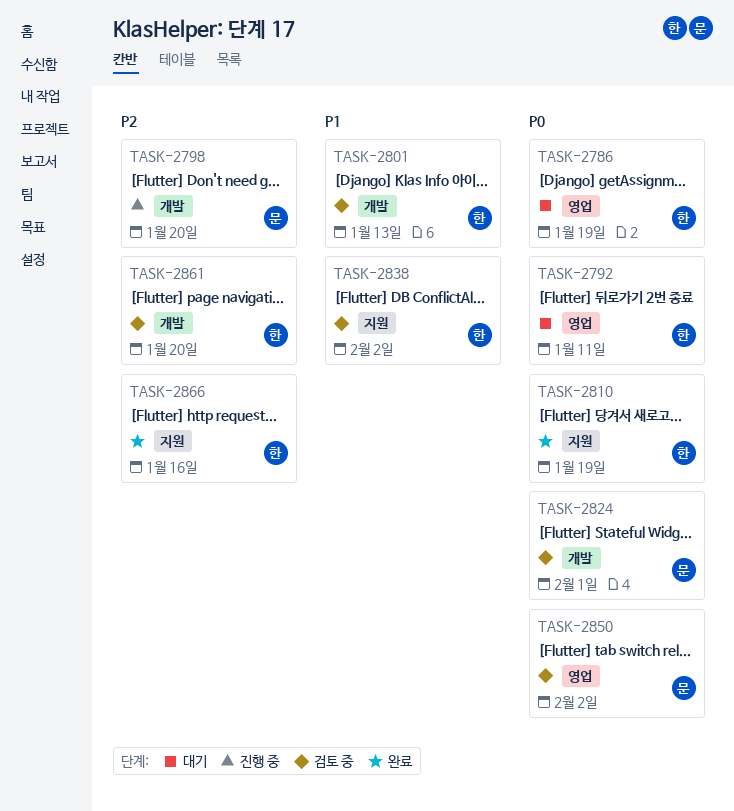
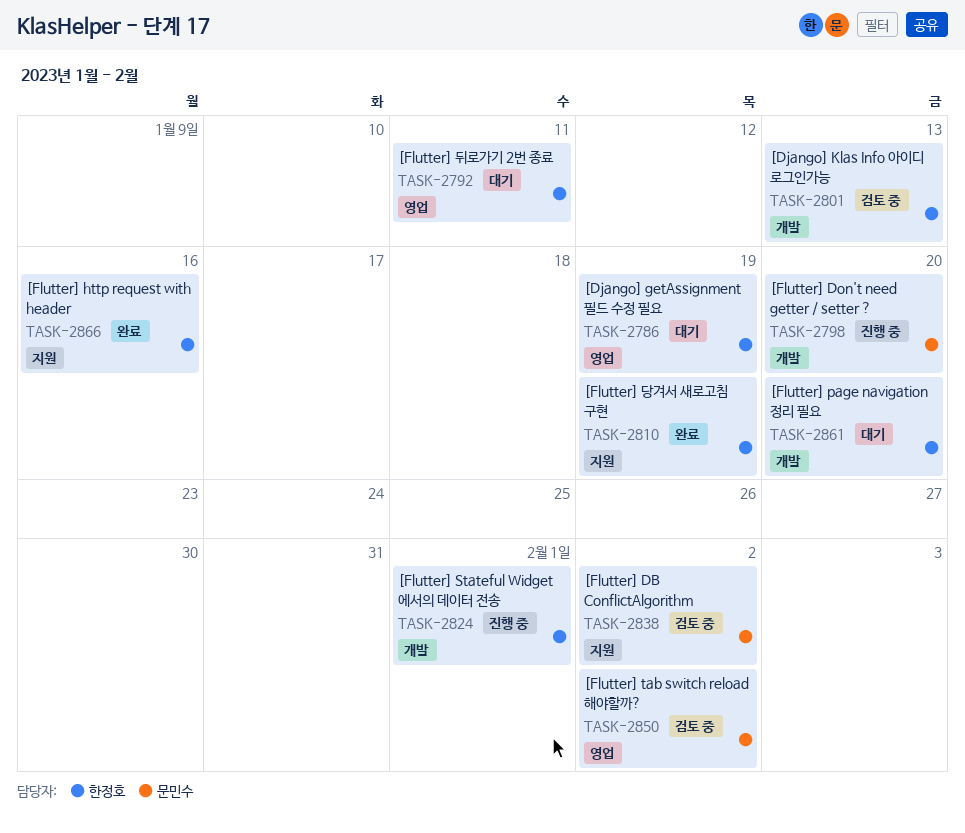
TASK-2824, status: 검토 중 -> 진행 중
TASK-2824, owner: 문민수 -> 한정호
TASK-2838, owner: 한정호 -> 문민수
TASK-2861, status: 검토 중 -> 대기

